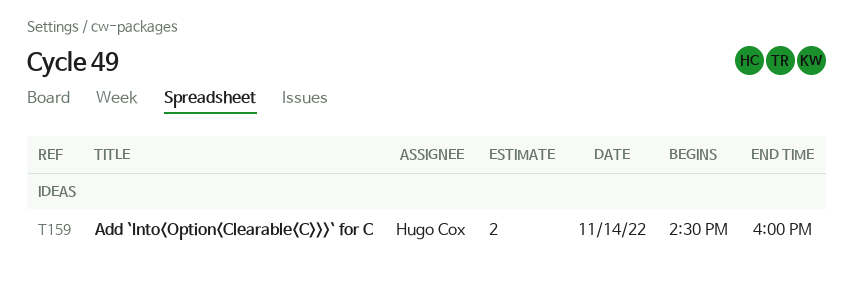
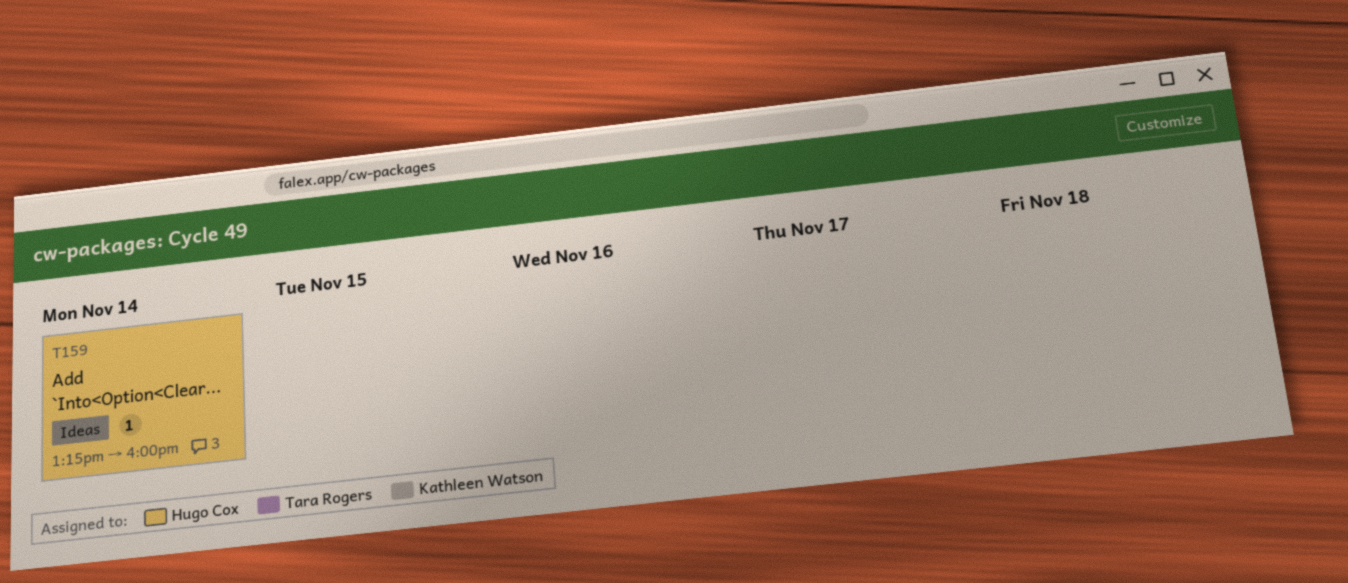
T159, estimate: 2 -> 1
T159, begins: 14:30 -> 13:15

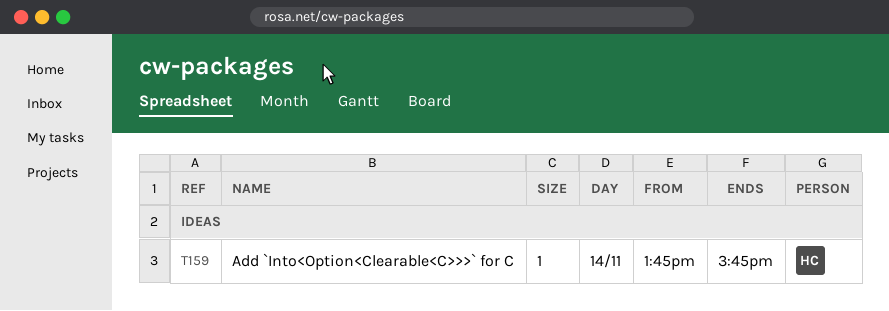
T159, begins: 13:15 -> 13:45
T159, ends: 16:00 -> 15:45

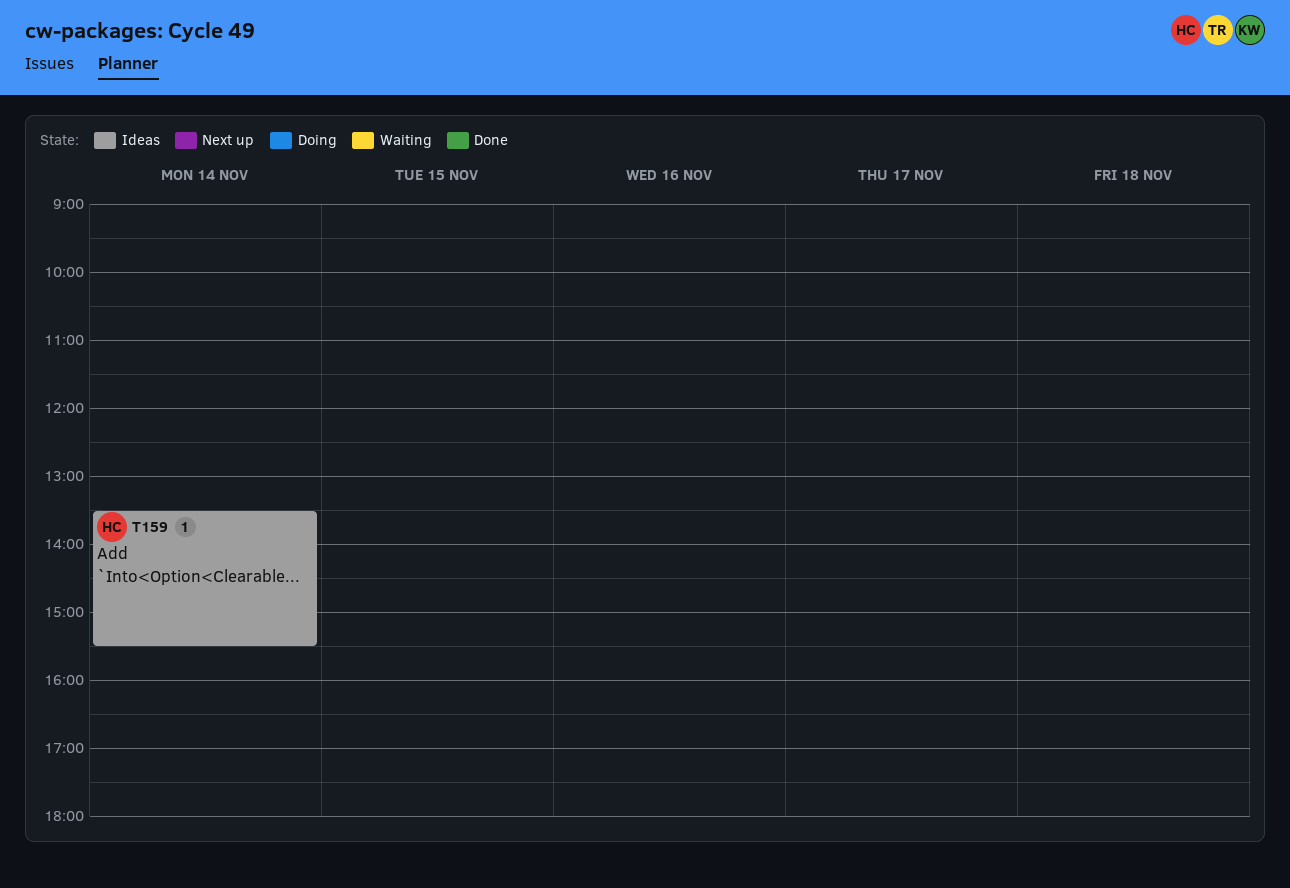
T159, begins: 13:45 -> 13:30
T159, ends: 15:45 -> 15:30

